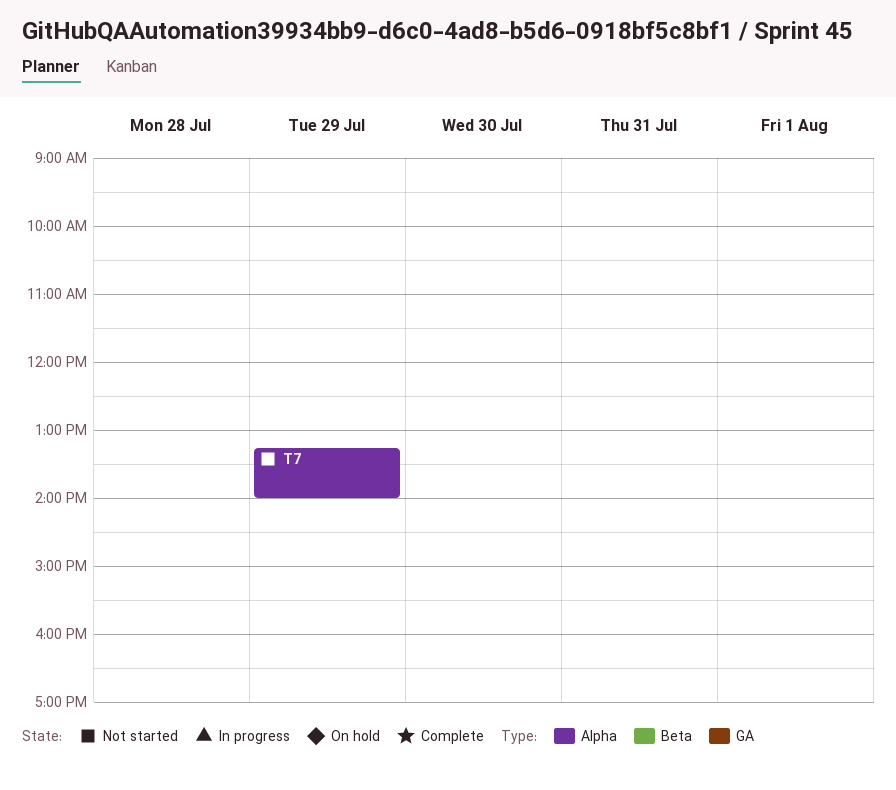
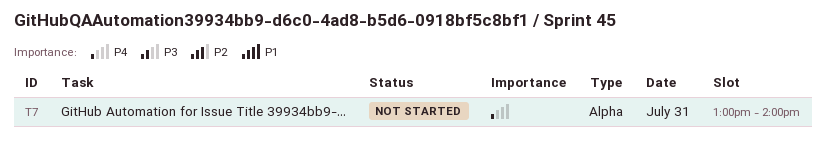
T7, day: Jul 29 -> Jul 31
T7, begins: 13:15 -> 13:00

